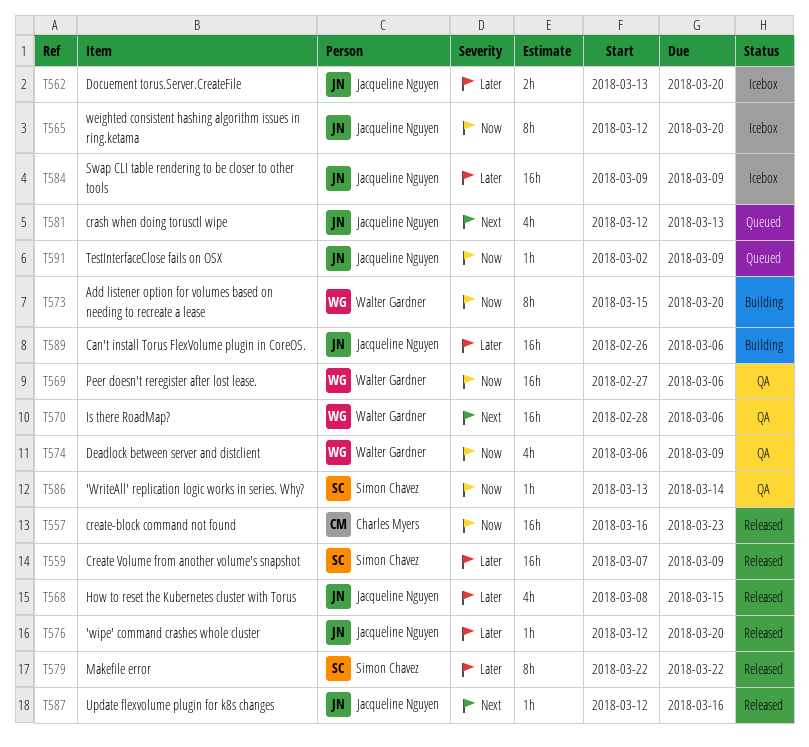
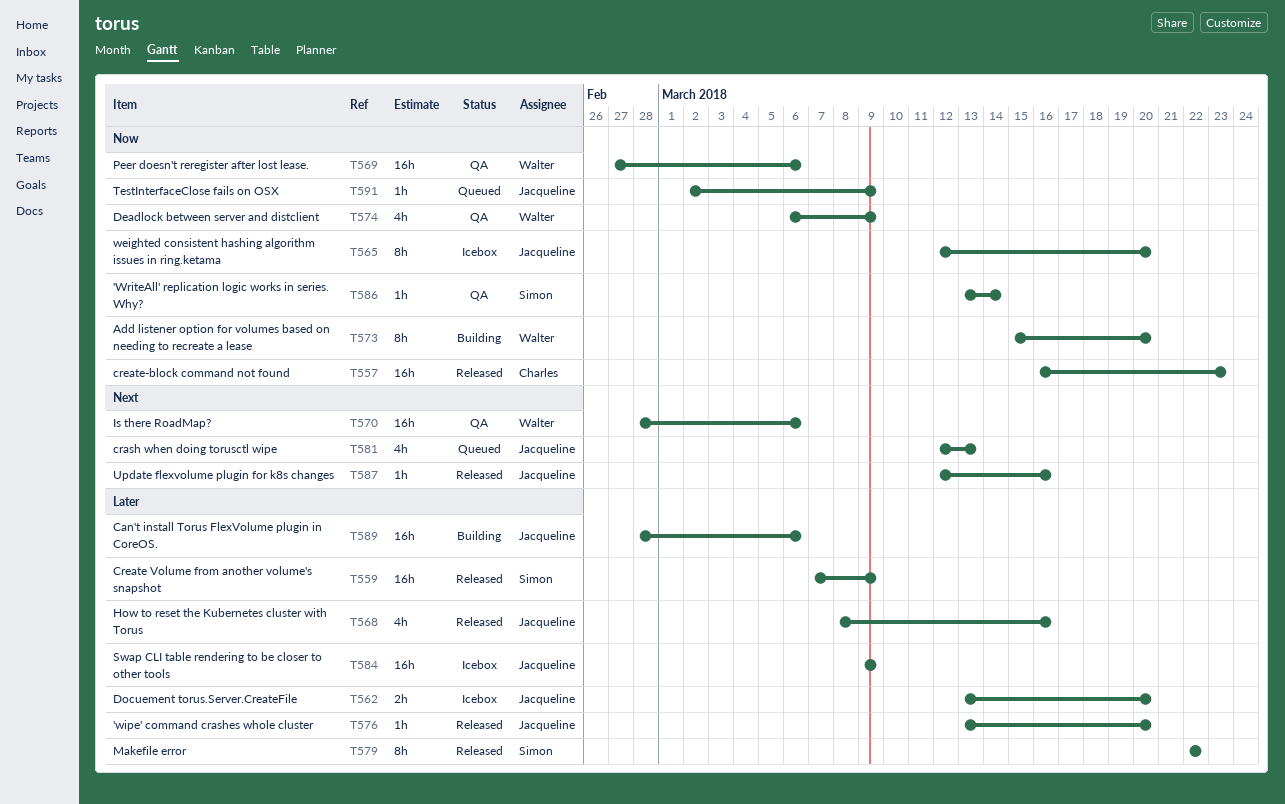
T568, due: Mar 15 -> Mar 16
T576, start: Mar 12 -> Mar 13
T589, start: Feb 26 -> Feb 28

